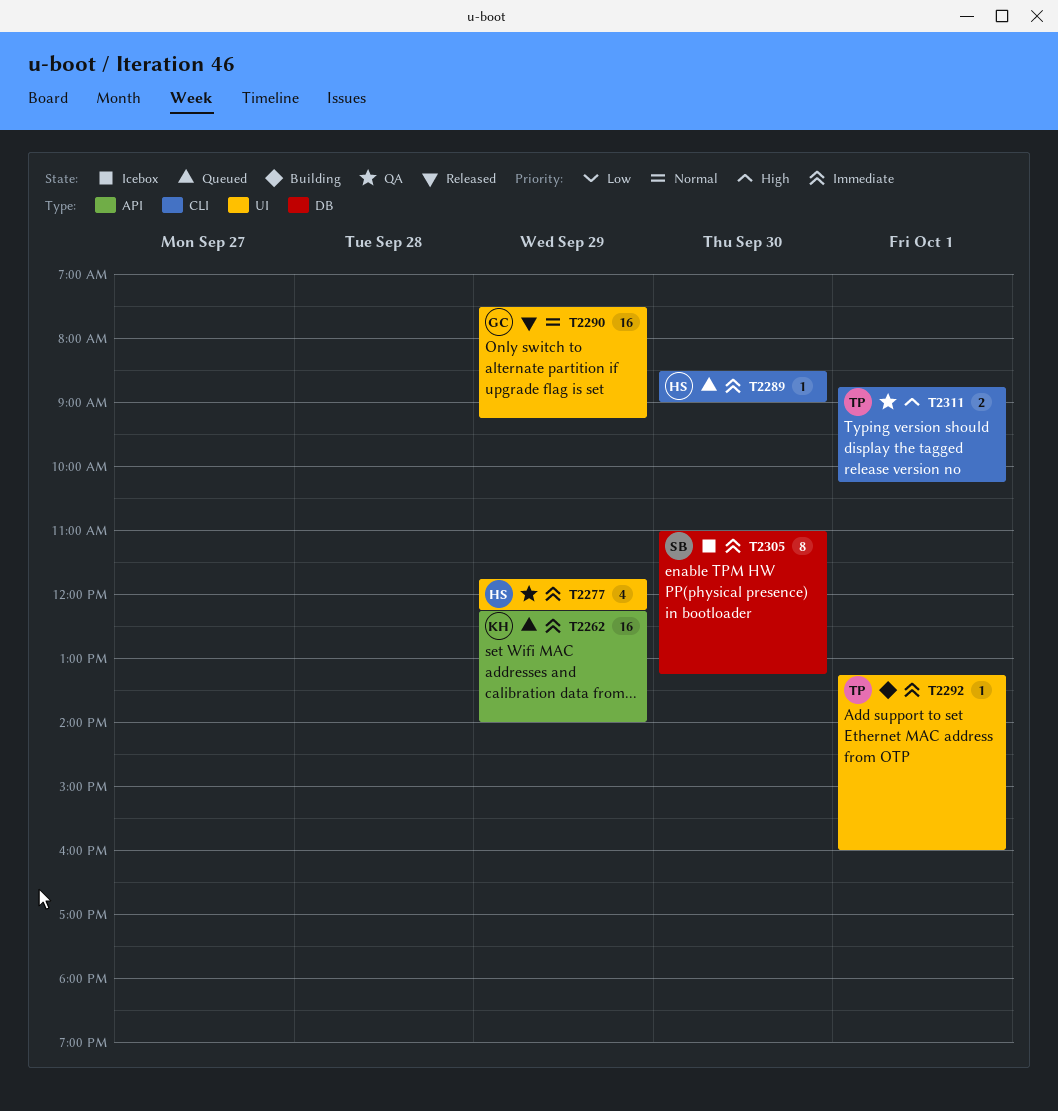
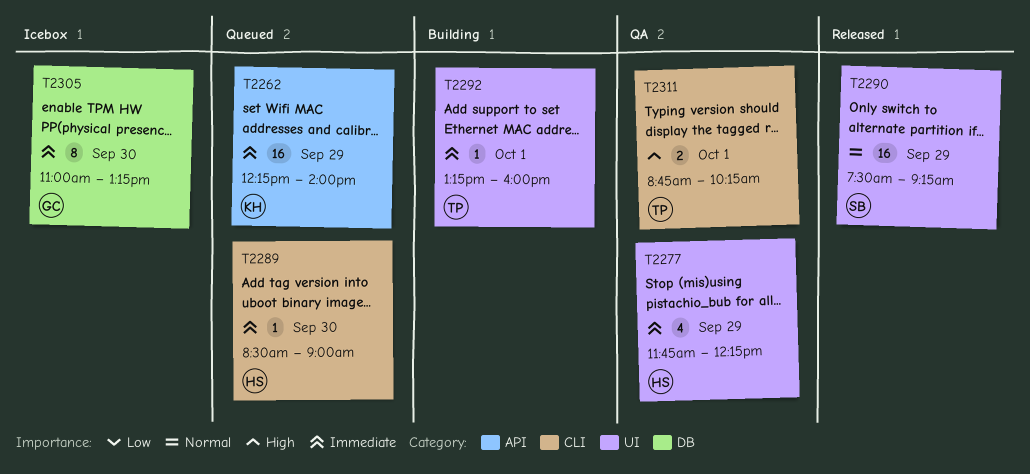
T2290, owner: GC -> SB
T2305, owner: SB -> GC

